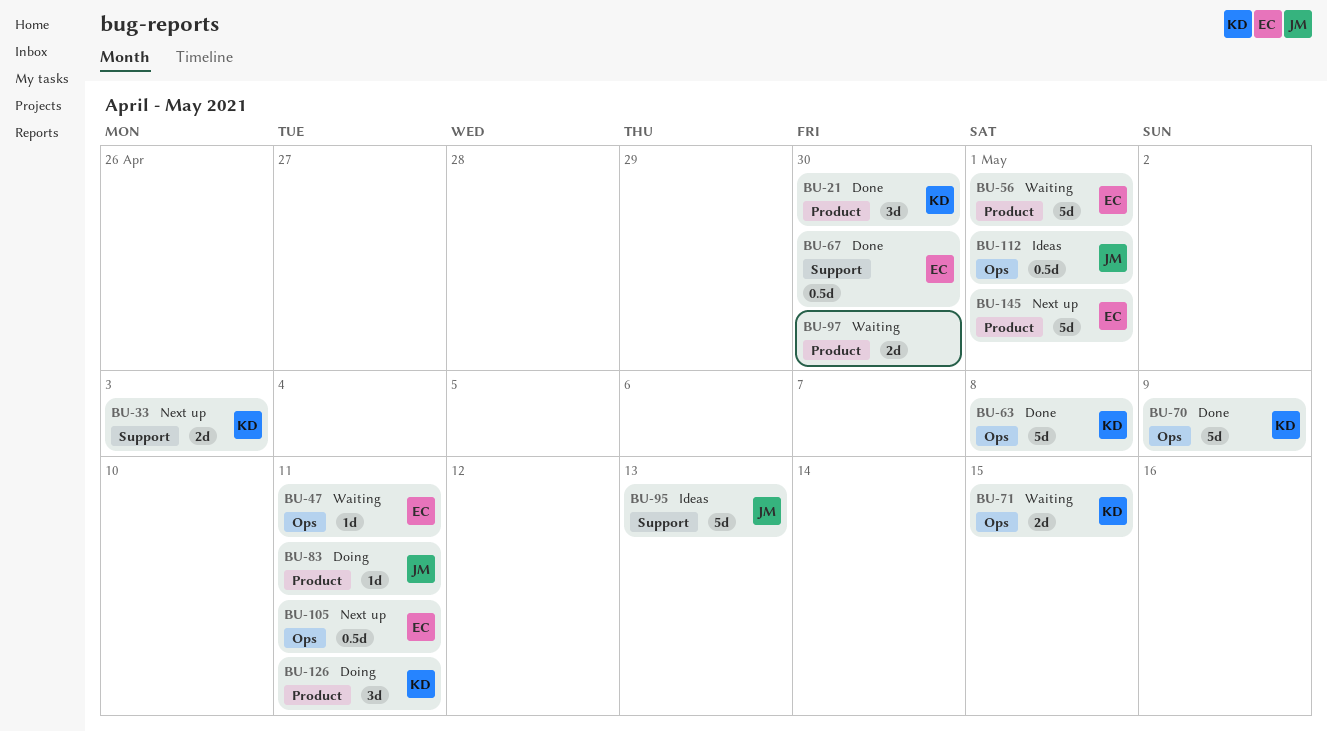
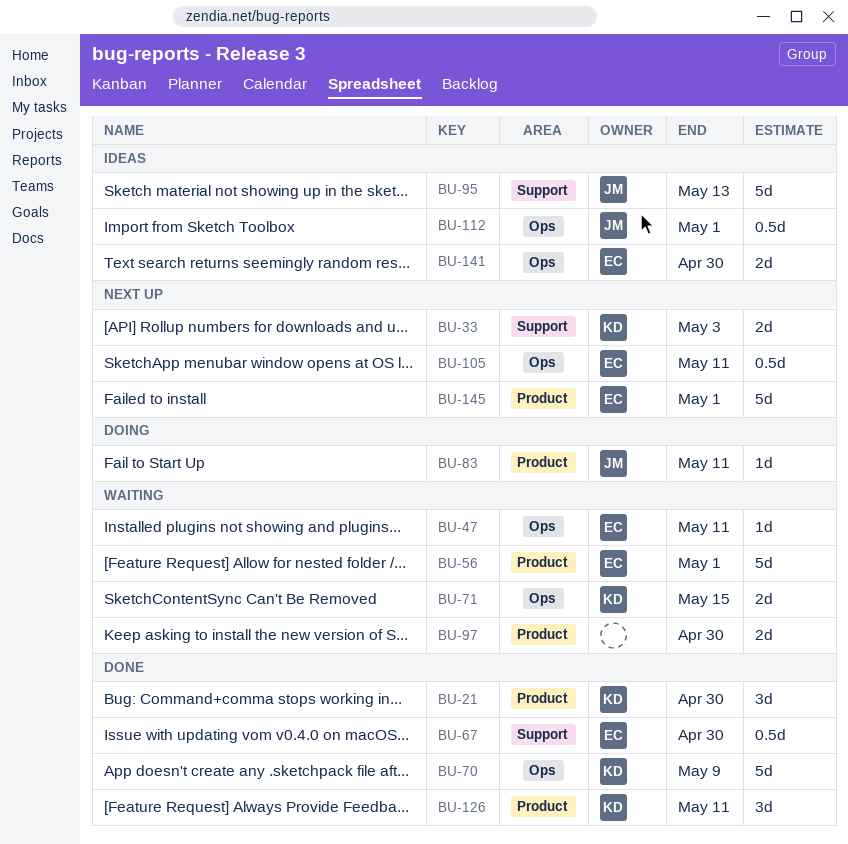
BU-63: present -> none
BU-126, status: Doing -> Done
BU-141: none -> present

